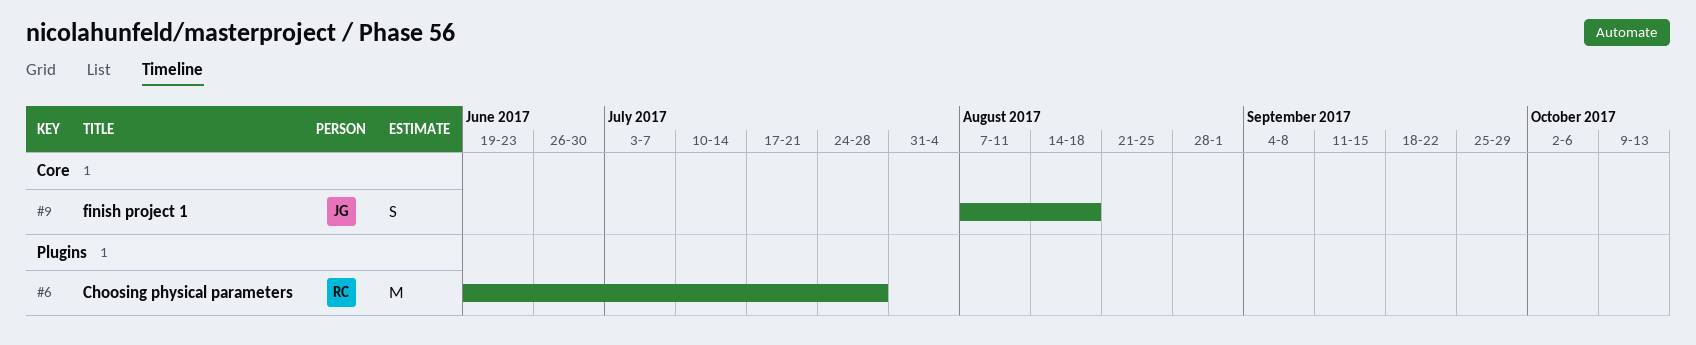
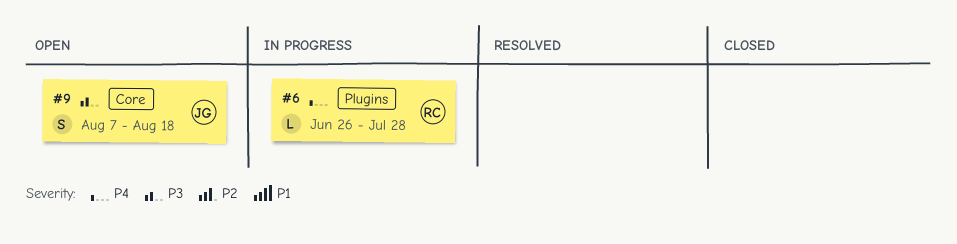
#6, estimate: M -> L
#6, start: Jun 19 -> Jun 26

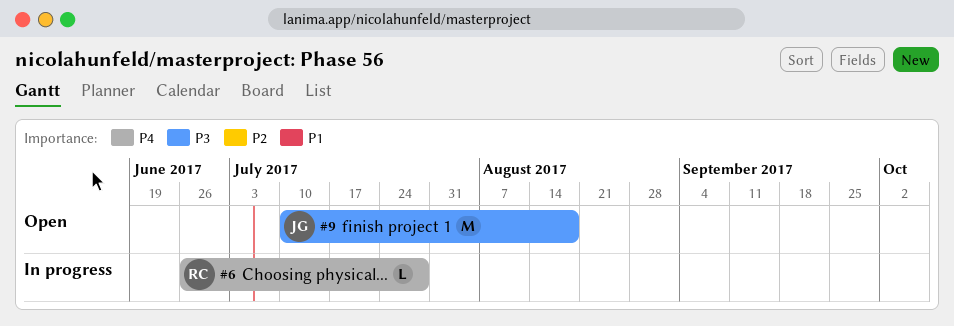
#9, estimate: S -> M
#9, start: Aug 7 -> Jul 10

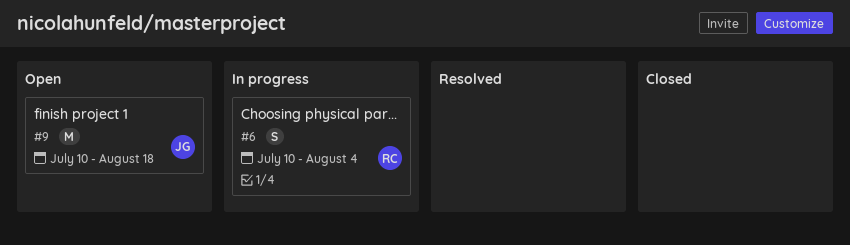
#6, estimate: L -> S
#6, start: Jun 26 -> Jul 10
#6, due: Jul 28 -> Aug 4

